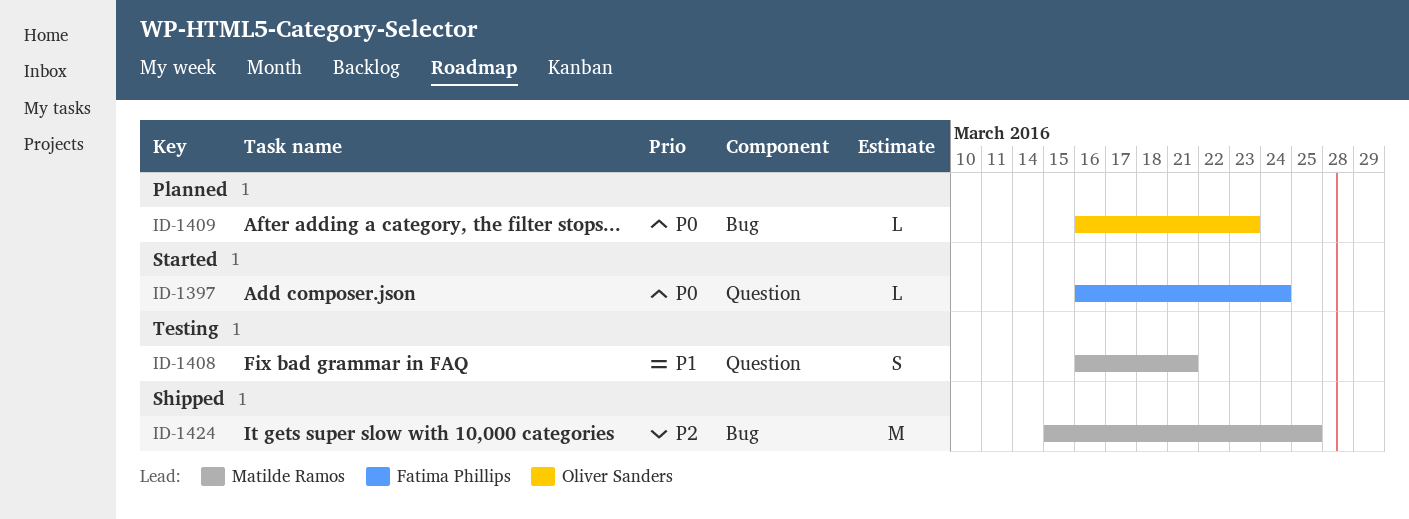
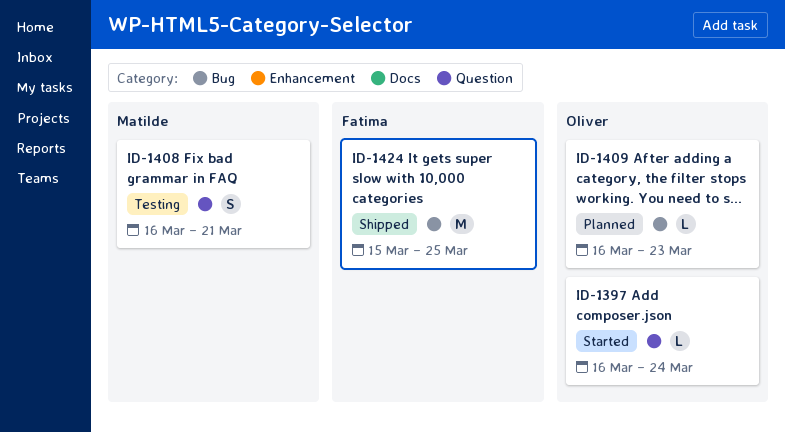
ID-1397, owner: Fatima Phillips -> Oliver Sanders
ID-1424, owner: Matilde Ramos -> Fatima Phillips

